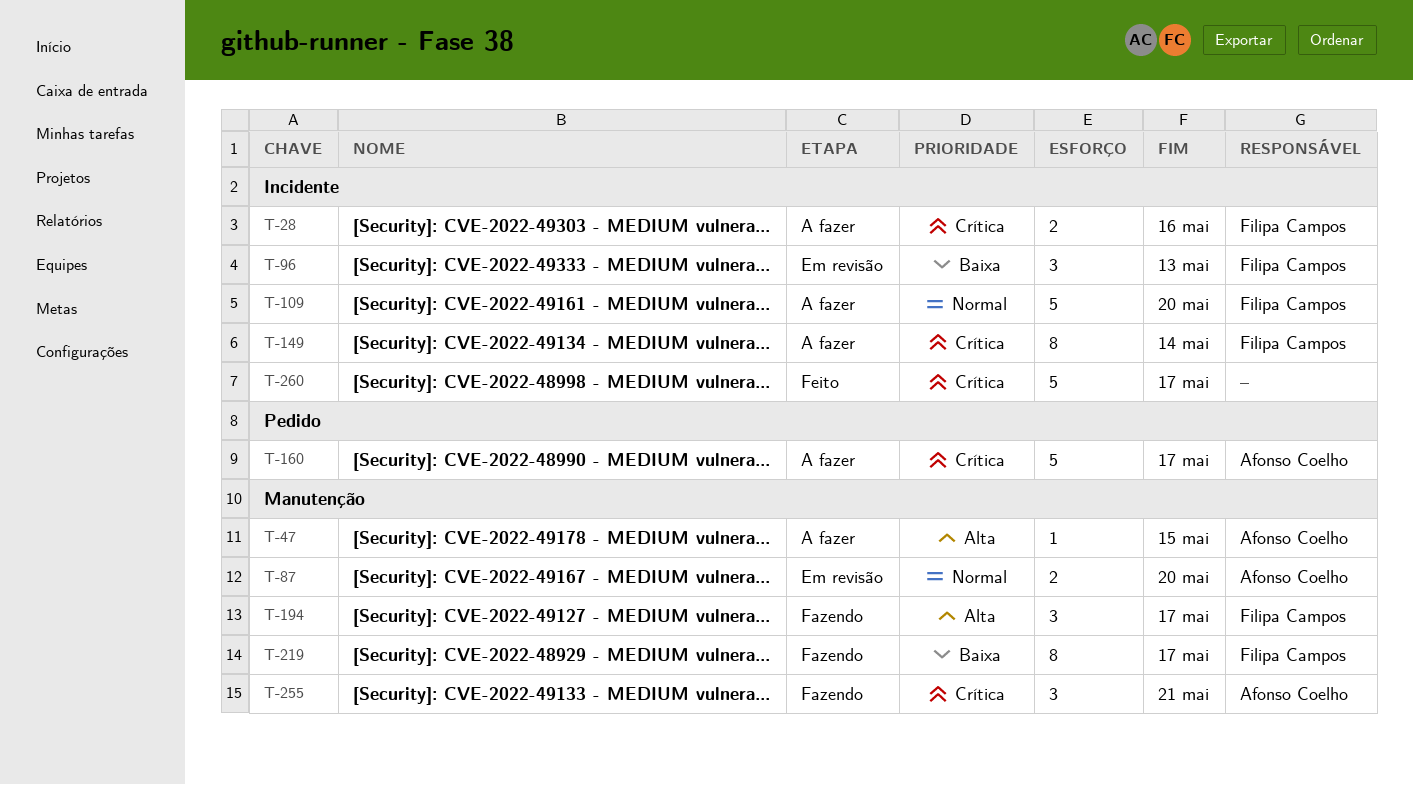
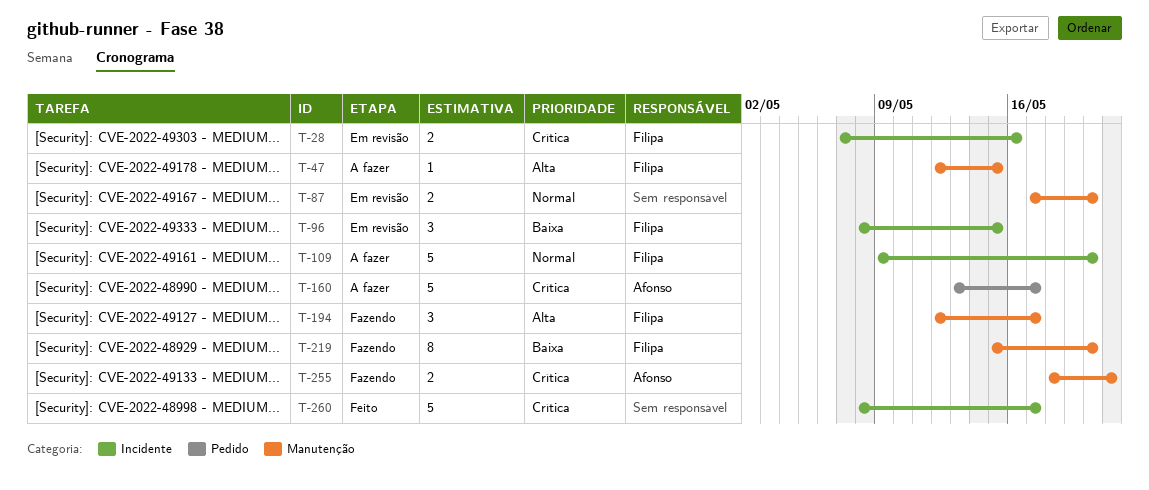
T-28, status: A fazer -> Em revisão
T-47, owner: Afonso Coelho -> Filipa Campos
T-87, owner: Afonso Coelho -> none
T-96, due: May 13 -> May 15
T-149: present -> none
T-219, due: May 17 -> May 20
T-255, estimate: 3 -> 2

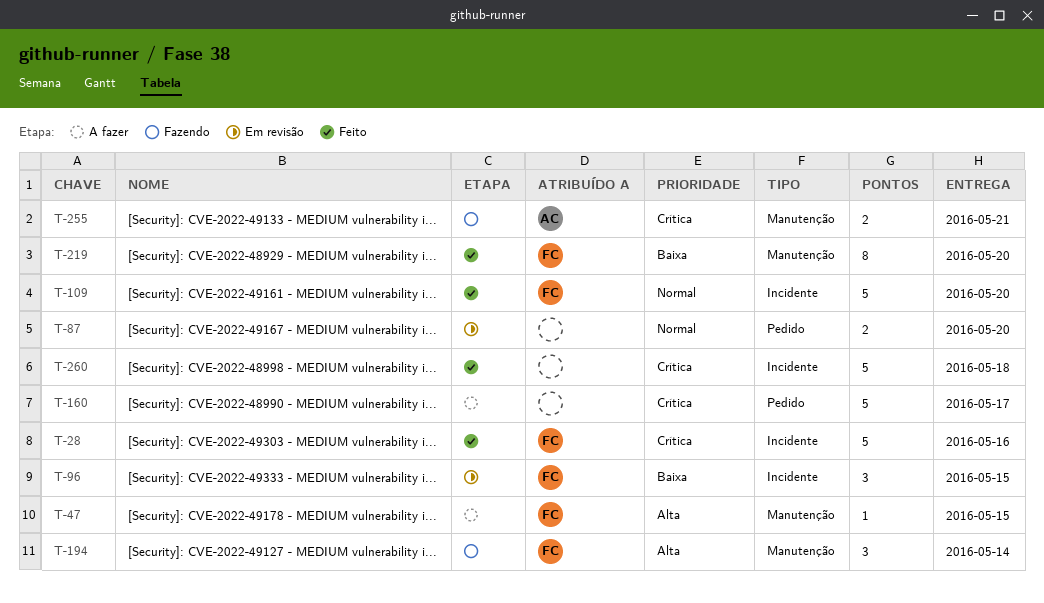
T-28, status: Em revisão -> Feito
T-28, estimate: 2 -> 5
T-87, label: Manutenção -> Pedido
T-109, status: A fazer -> Feito
T-160, owner: Afonso -> none
T-194, due: May 17 -> May 14
T-219, status: Fazendo -> Feito
T-260, due: May 17 -> May 18

